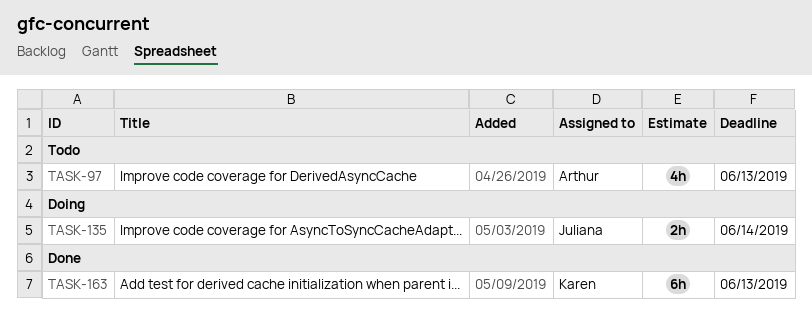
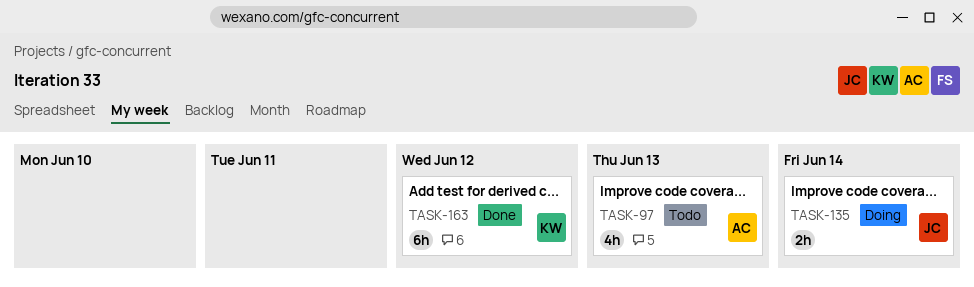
TASK-163, due: Jun 13 -> Jun 12

